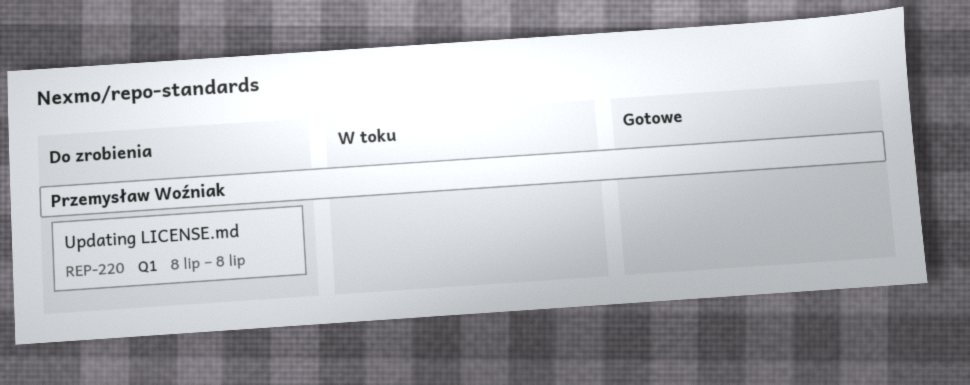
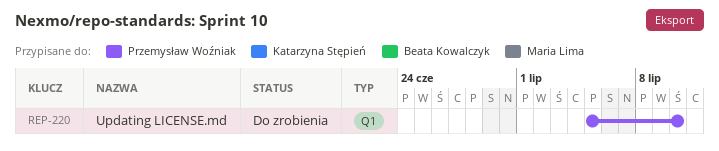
REP-220, start: Jul 8 -> Jul 5
REP-220, due: Jul 8 -> Jul 10

